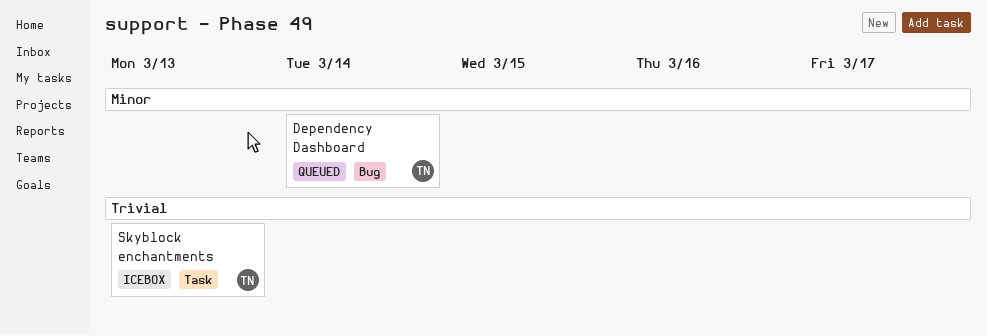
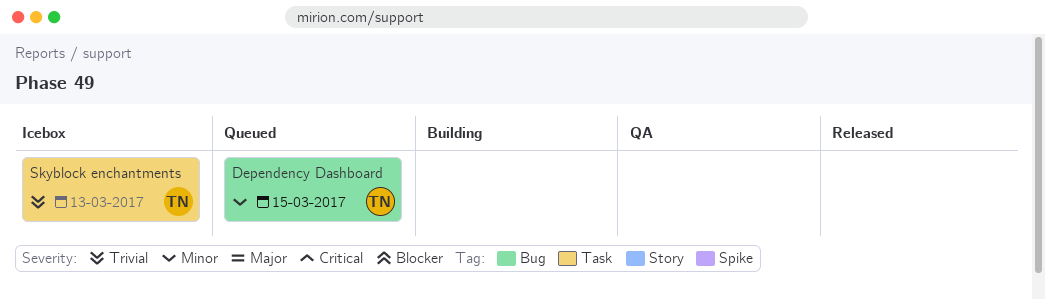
Dependency Dashboard, due: Mar 14 -> Mar 15

